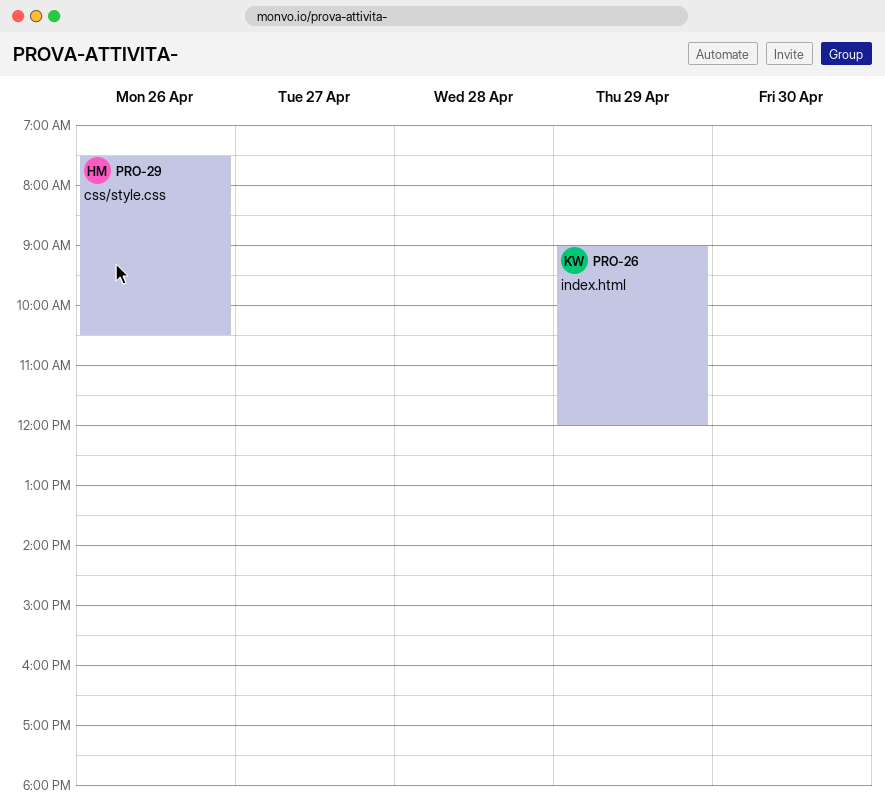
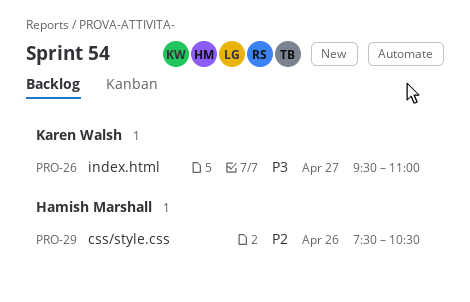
PRO-26, day: Apr 29 -> Apr 27
PRO-26, begins: 09:00 -> 09:30
PRO-26, ends: 12:00 -> 11:00

